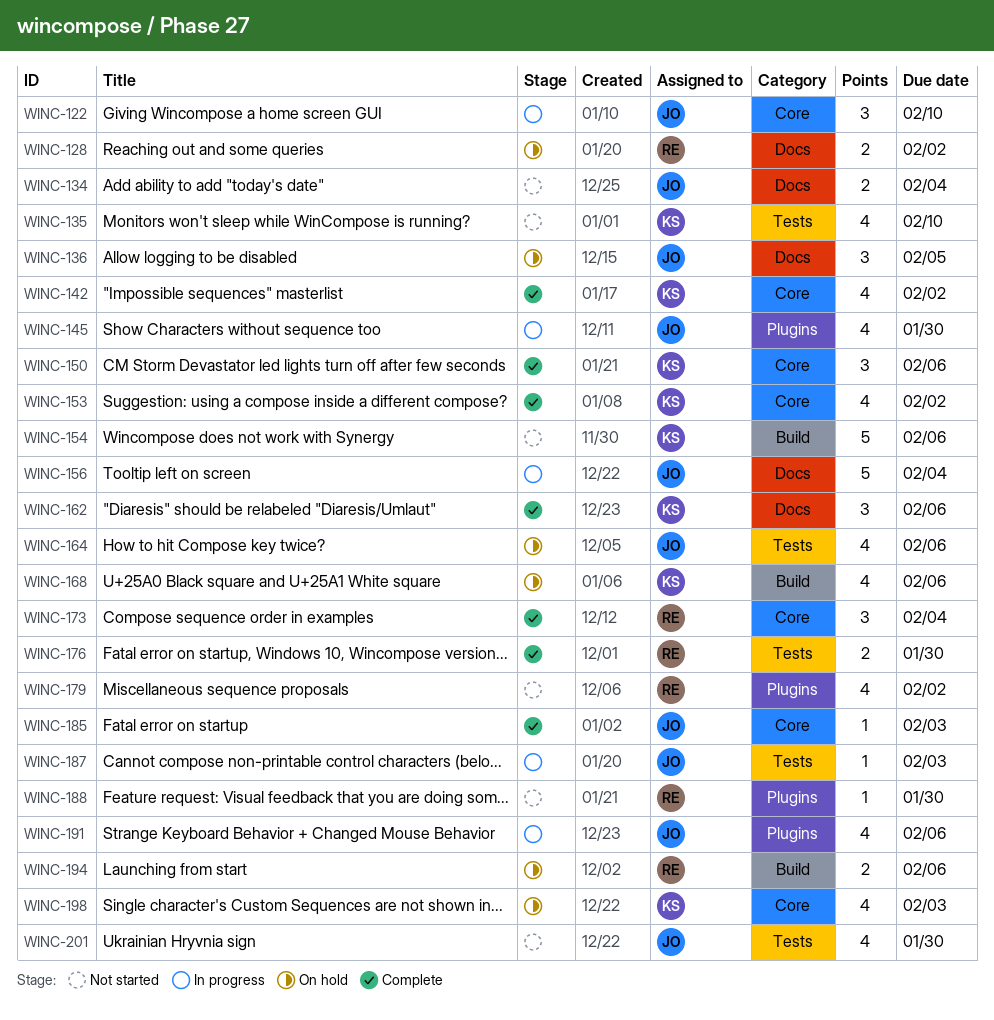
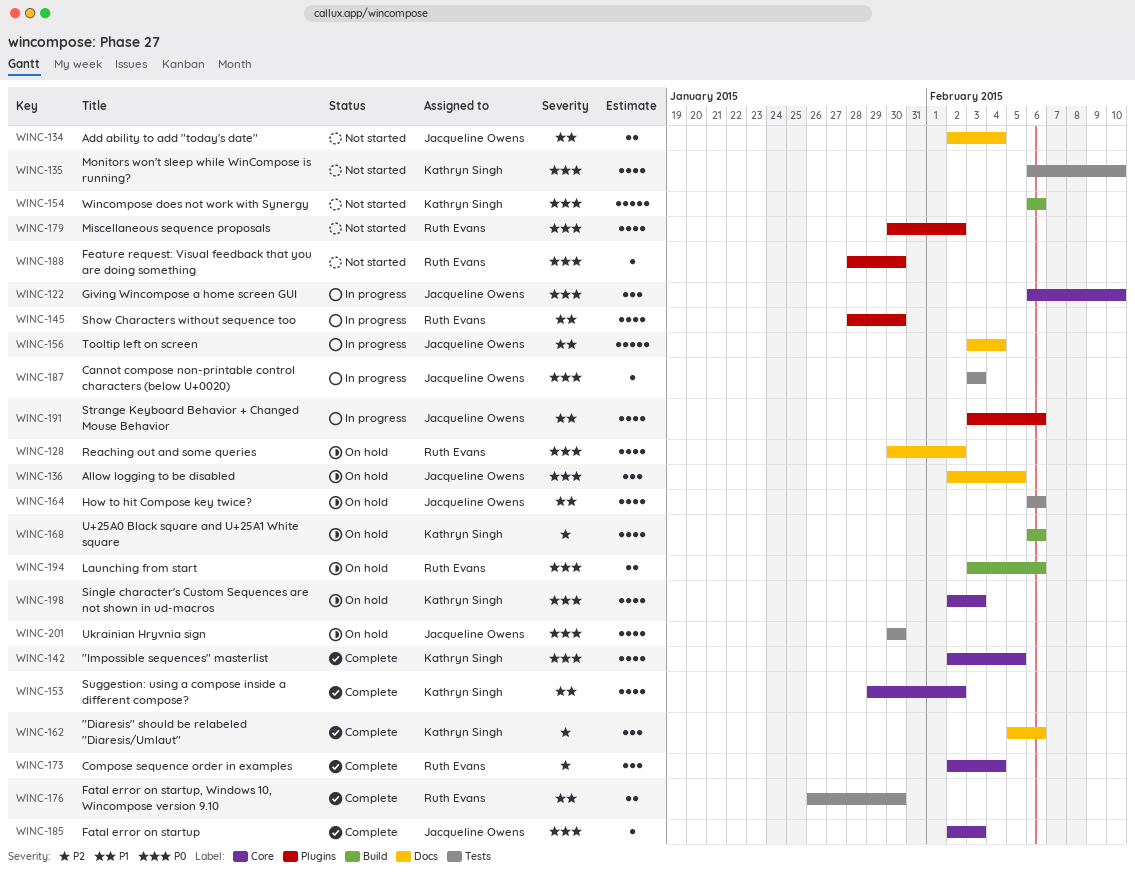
WINC-128, estimate: 2 -> 4
WINC-142, due: Feb 2 -> Feb 5
WINC-145, owner: Jacqueline Owens -> Ruth Evans
WINC-150: present -> none
WINC-201, status: Not started -> On hold

